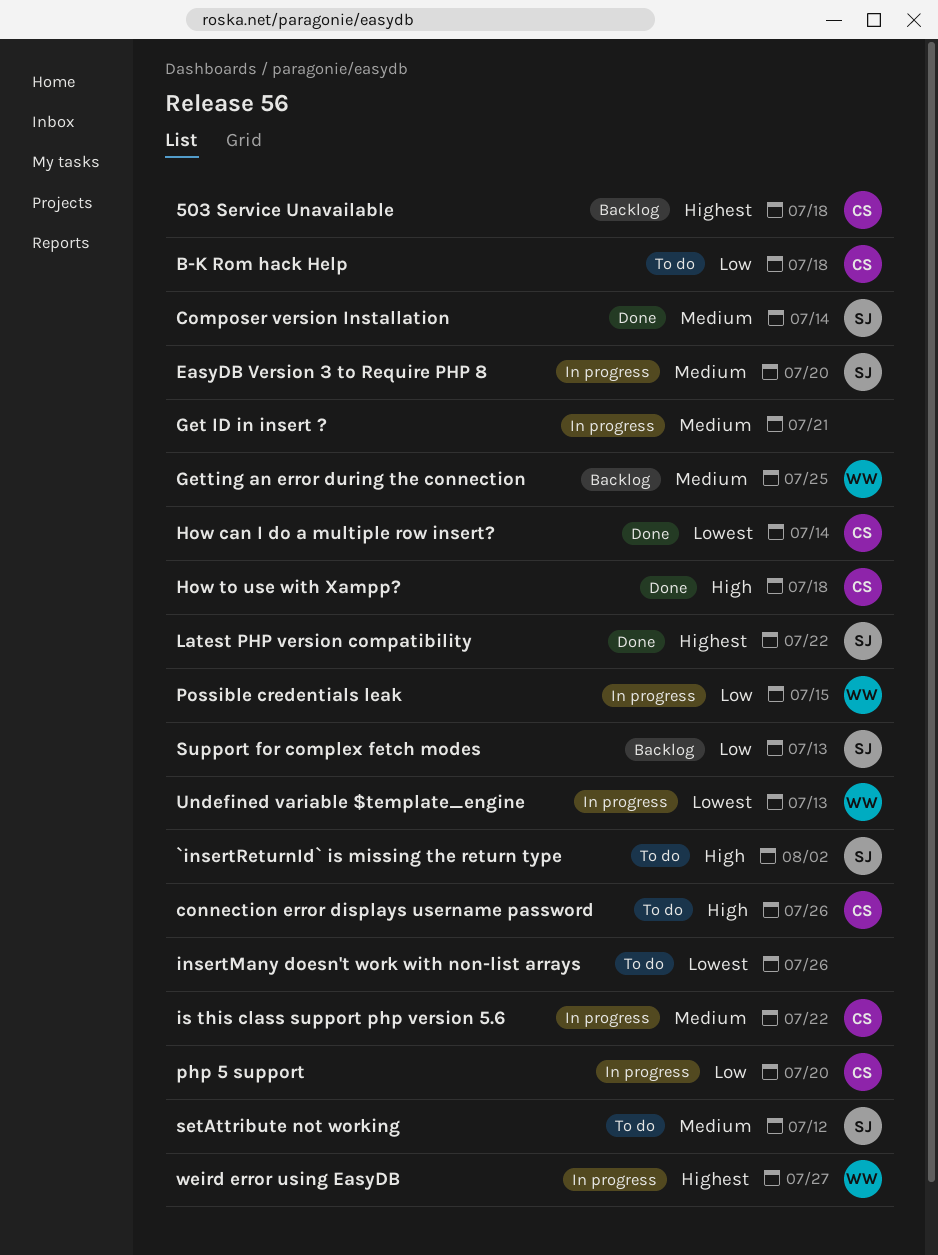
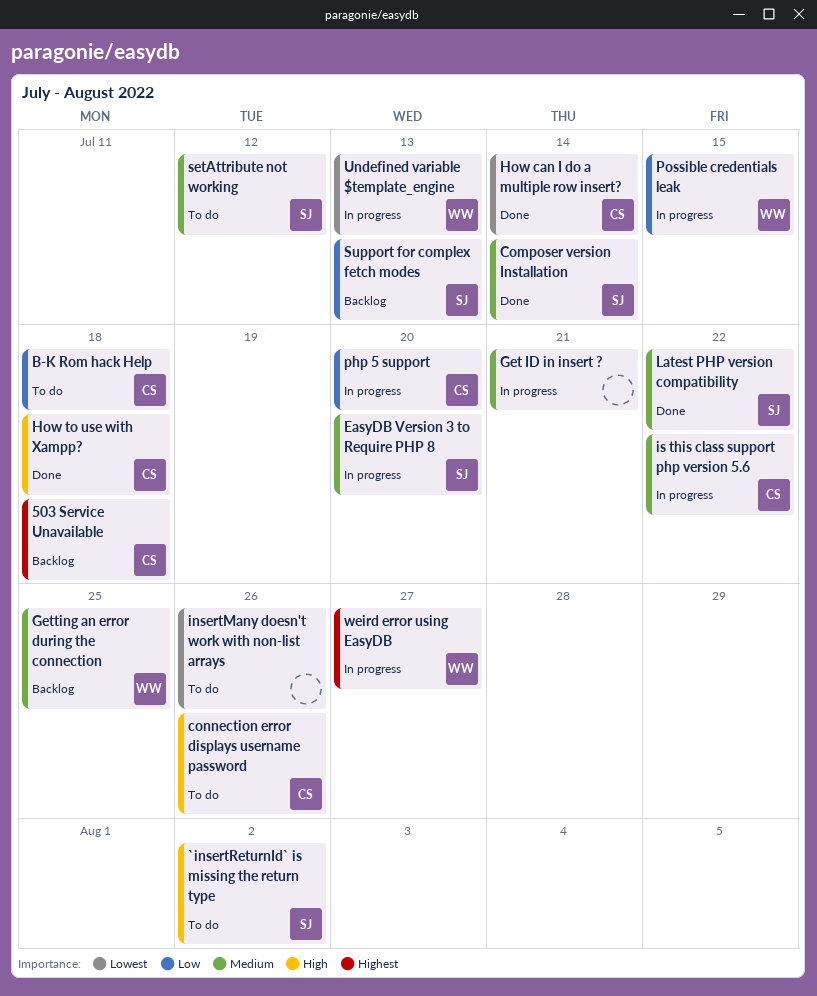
Latest PHP version compatibility, priority: Highest -> Medium

